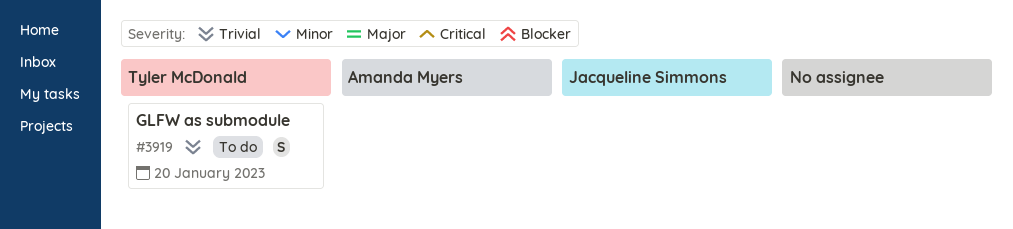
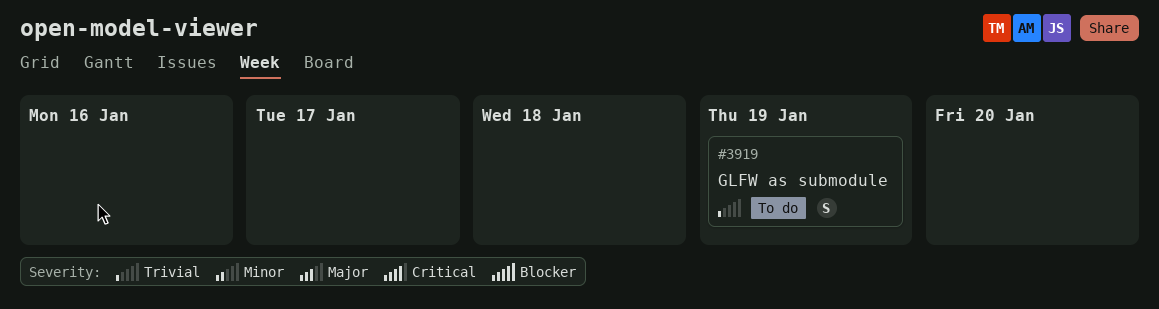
#3919, due: Jan 20 -> Jan 19

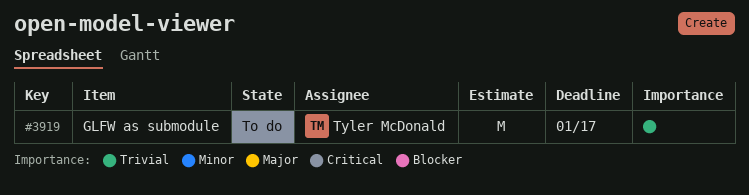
#3919, estimate: S -> M
#3919, due: Jan 19 -> Jan 17

